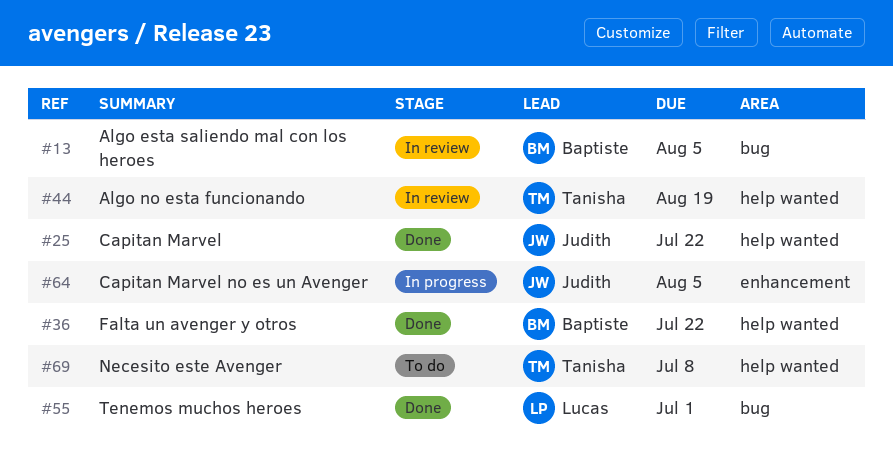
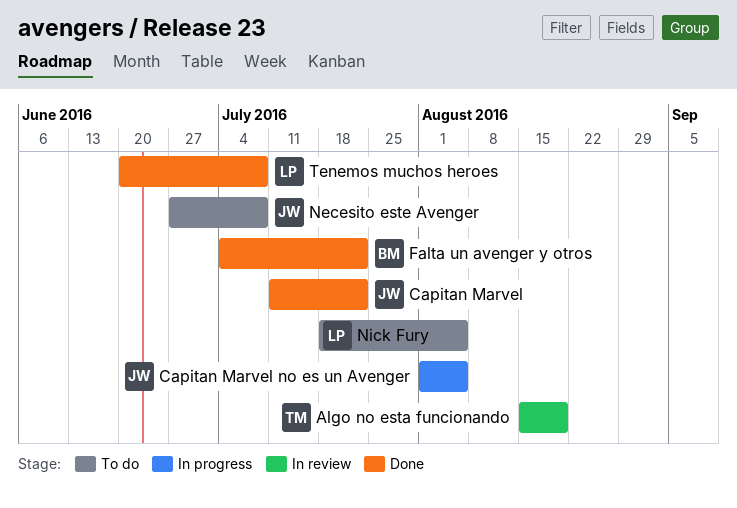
Algo esta saliendo mal con los heroes: present -> none
Necesito este Avenger, owner: Tanisha -> Judith
Nick Fury: none -> present
Tenemos muchos heroes, due: Jul 1 -> Jul 8

